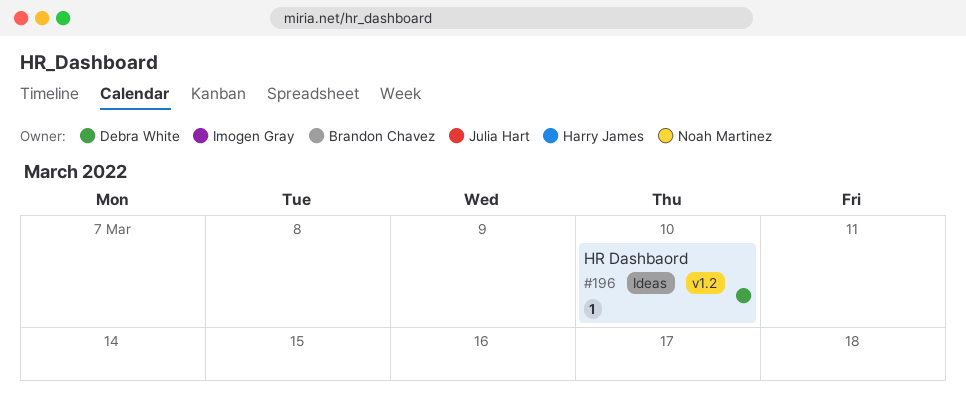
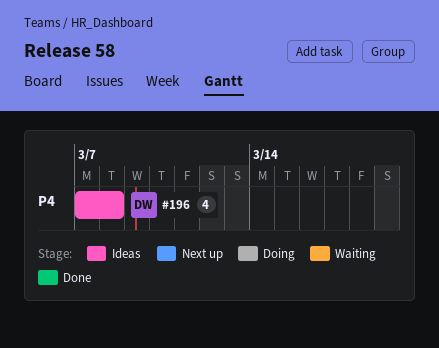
#196, estimate: 1 -> 4
#196, due: Mar 10 -> Mar 8

